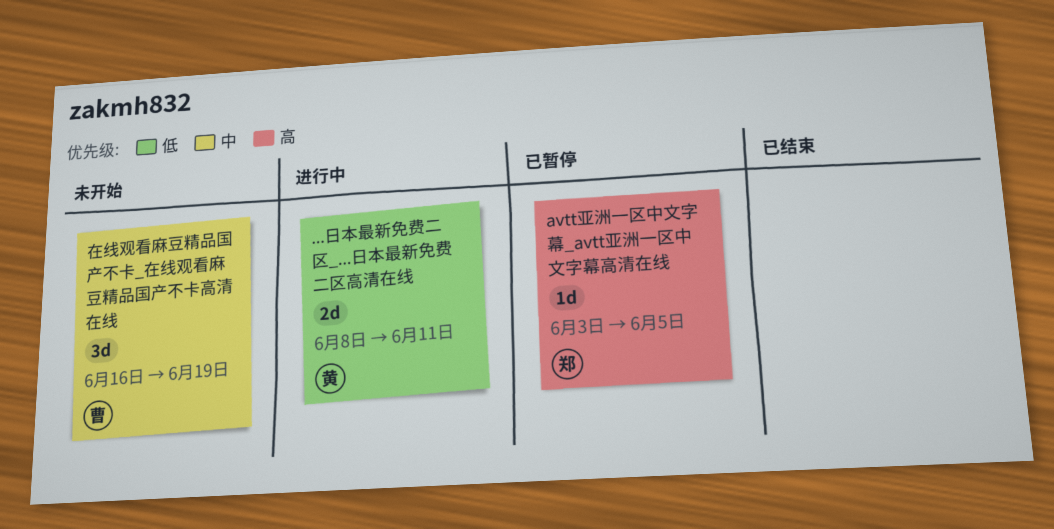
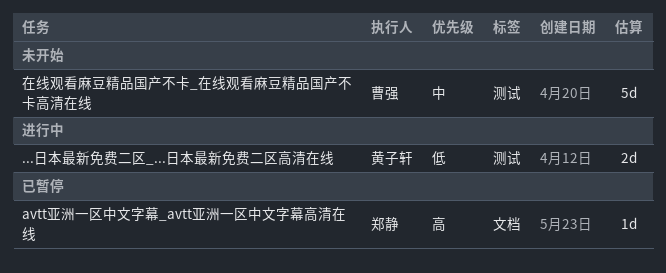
在线观看麻豆精品国产不卡_在线观看麻豆精品国产不卡高清在线, estimate: 3d -> 5d

